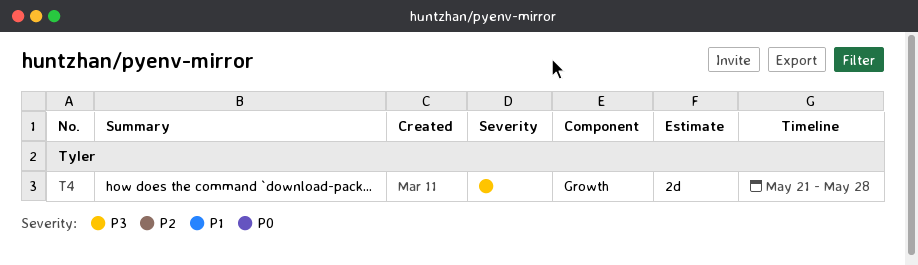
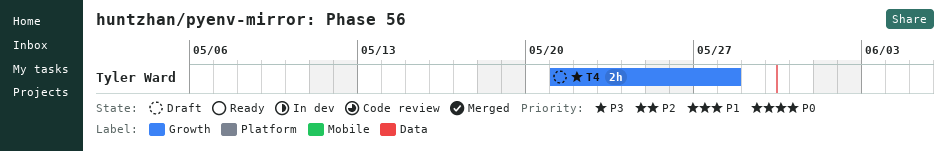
T4, estimate: 2d -> 2h

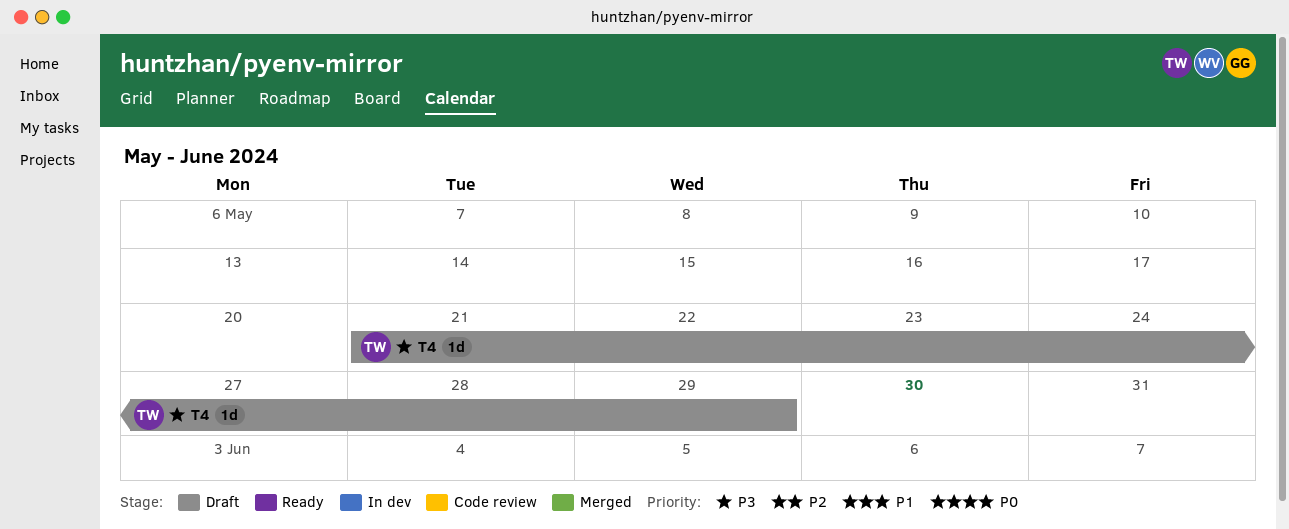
T4, estimate: 2h -> 1d
T4, due: May 28 -> May 29

